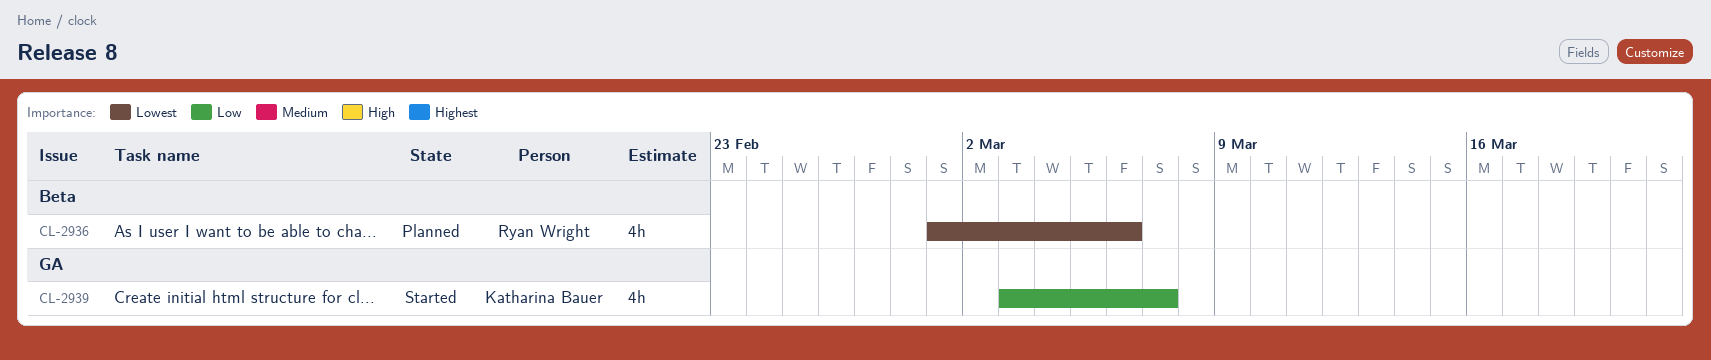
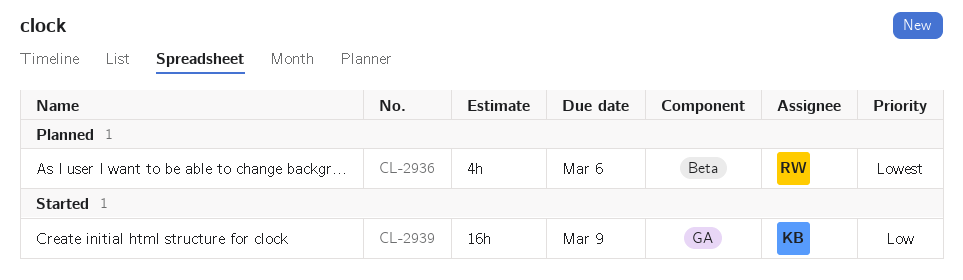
CL-2939, estimate: 4h -> 16h
CL-2939, due: Mar 7 -> Mar 9

